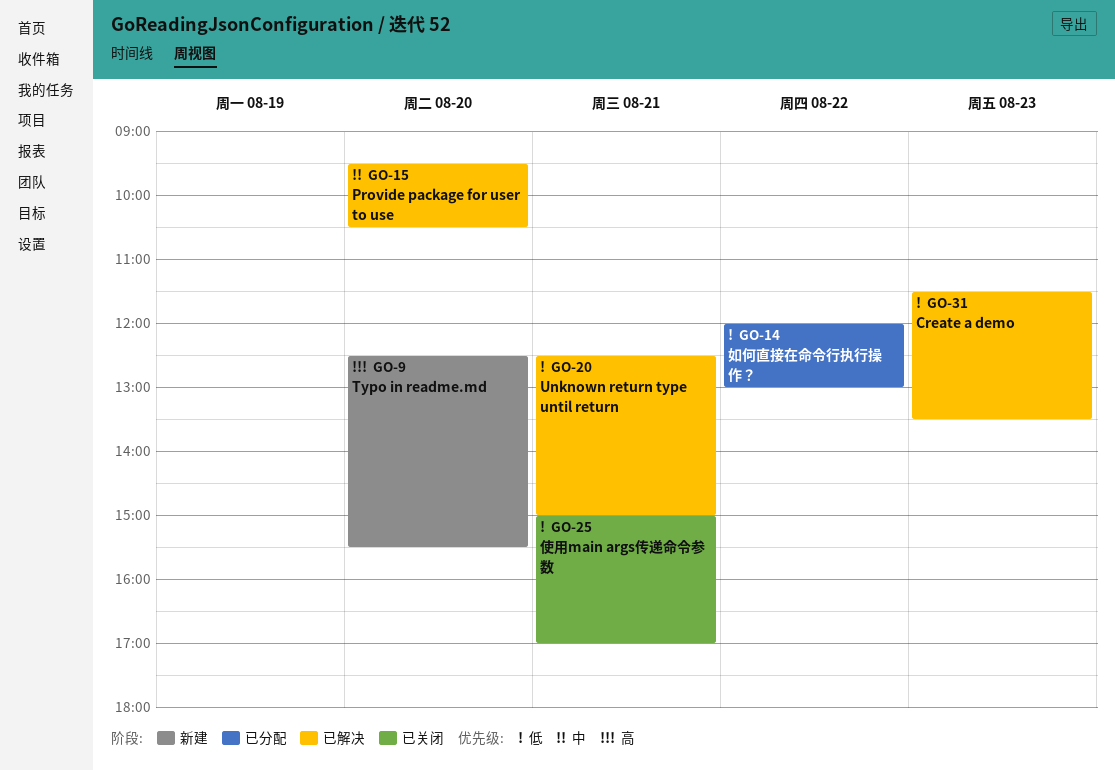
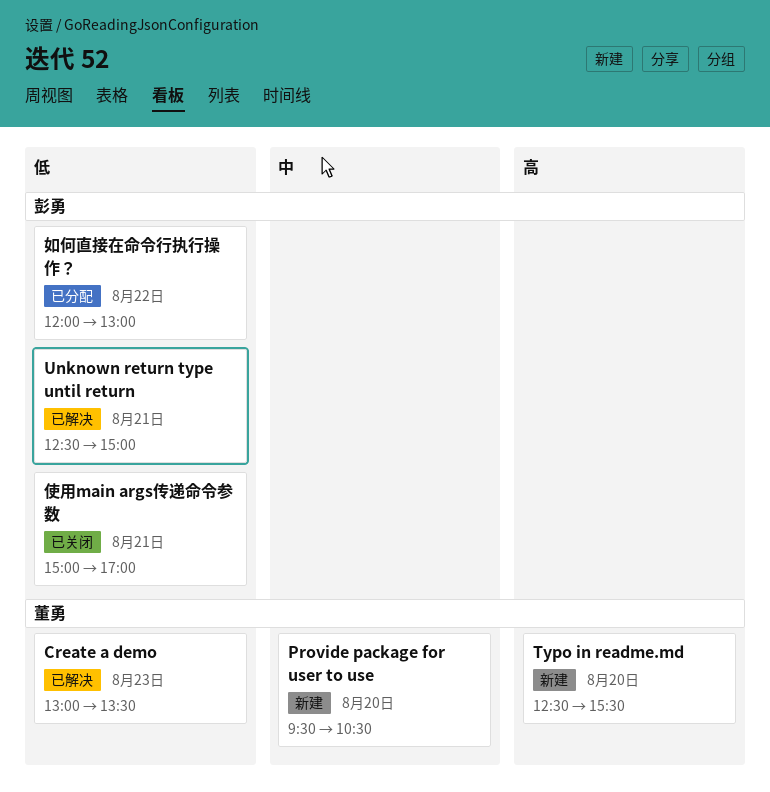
Create a demo, begins: 11:30 -> 13:00
Provide package for user to use, status: 已解决 -> 新建

